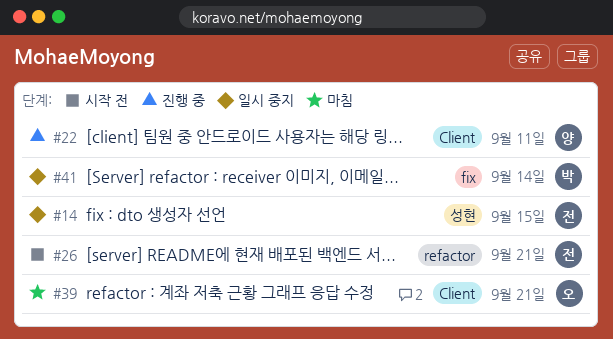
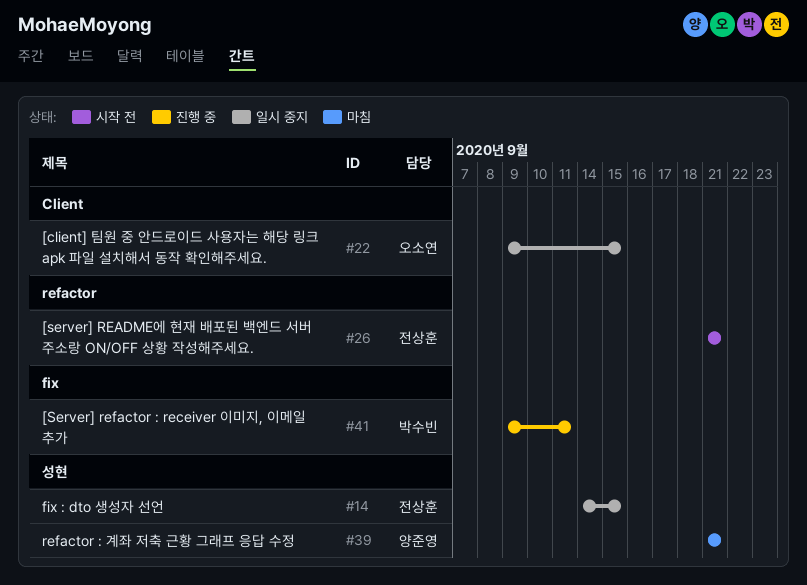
#22, status: 진행 중 -> 일시 중지
#22, owner: 양준영 -> 오소연
#22, due: Sep 11 -> Sep 15
#39, owner: 오소연 -> 양준영
#39, label: Client -> 성현
#41, status: 일시 중지 -> 진행 중
#41, due: Sep 14 -> Sep 11

